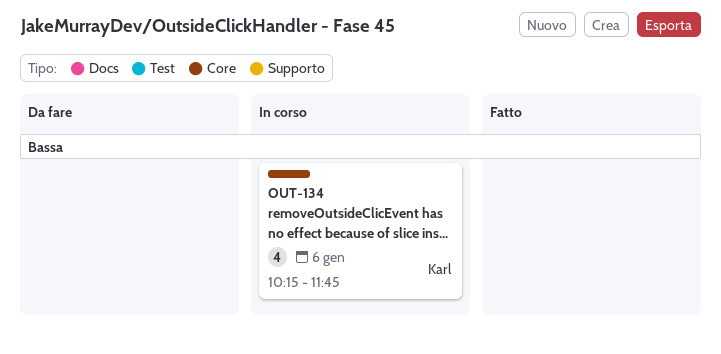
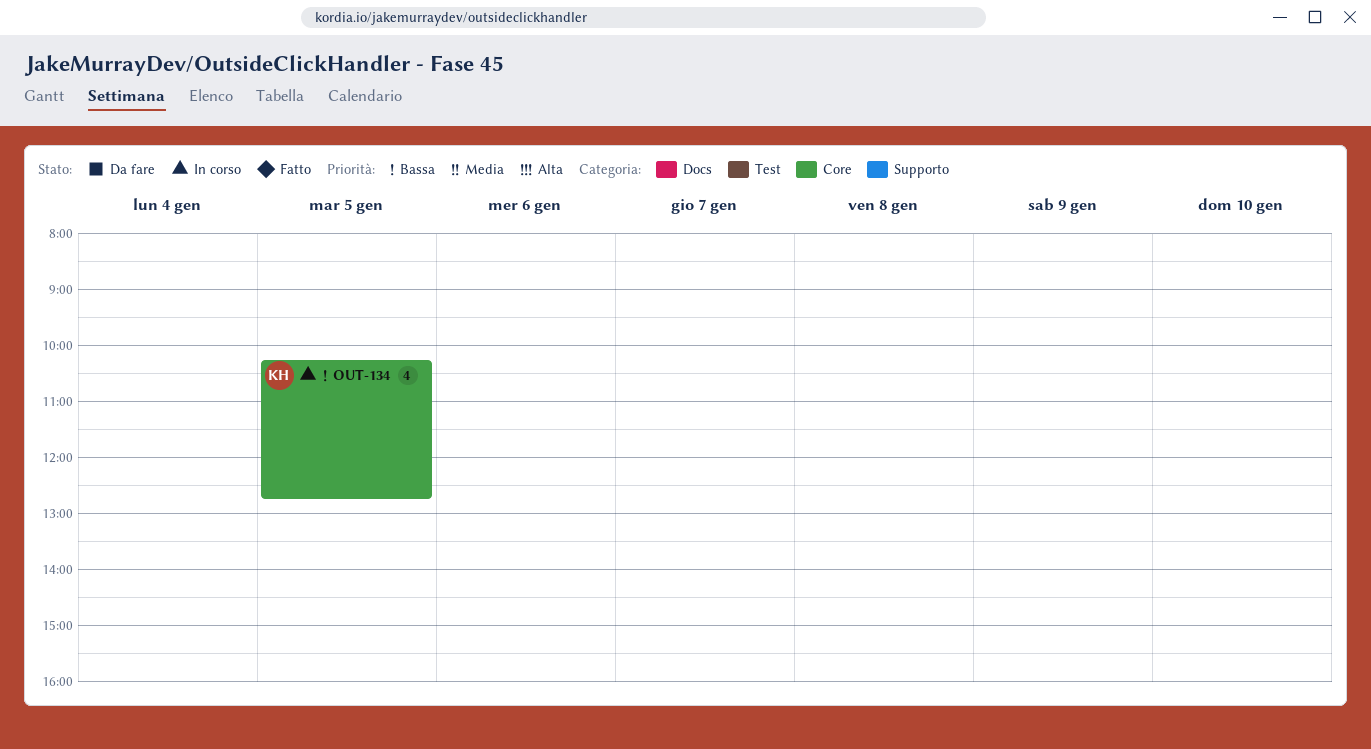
OUT-134, day: Jan 6 -> Jan 5
OUT-134, ends: 11:45 -> 12:45

